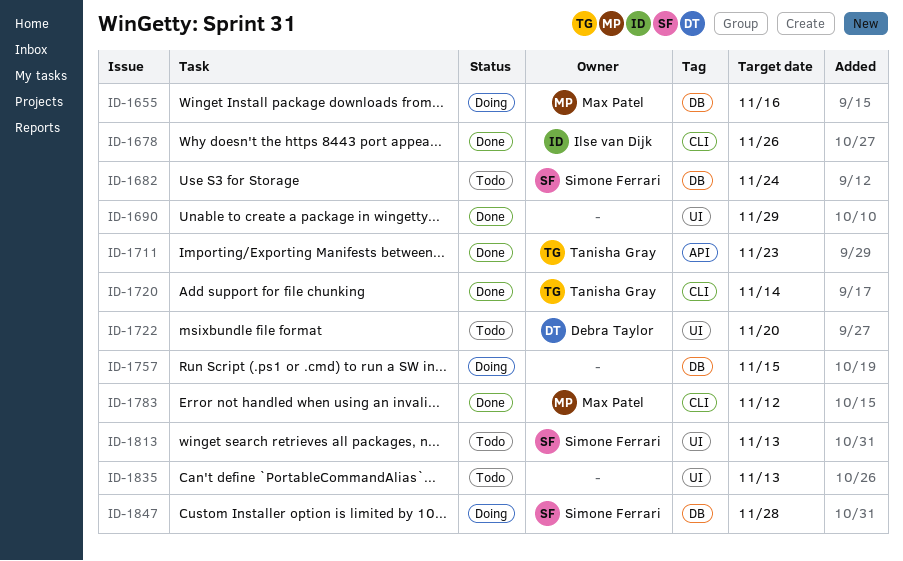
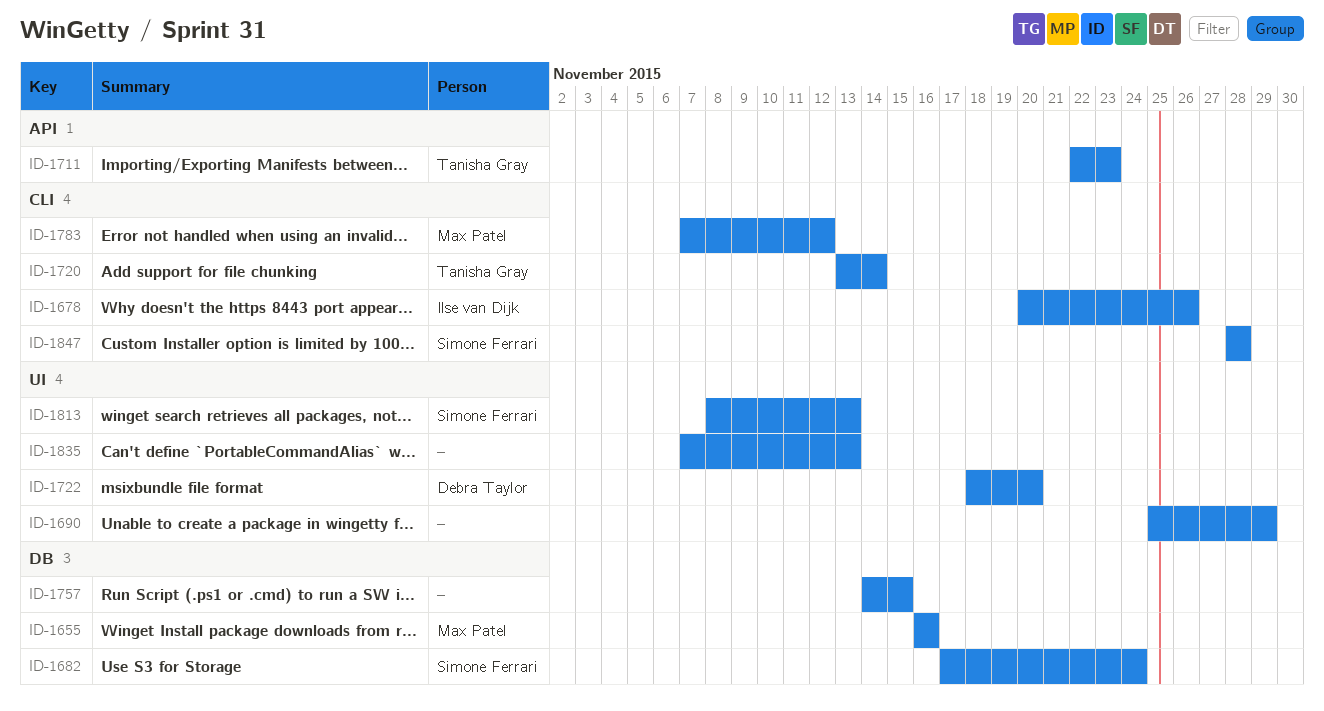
ID-1847, label: DB -> CLI

